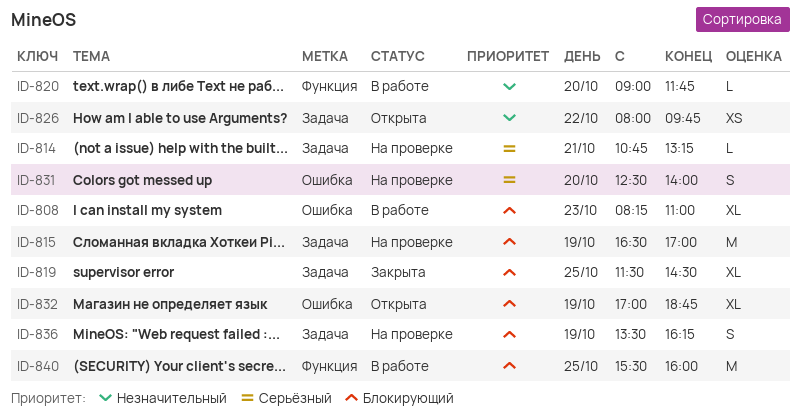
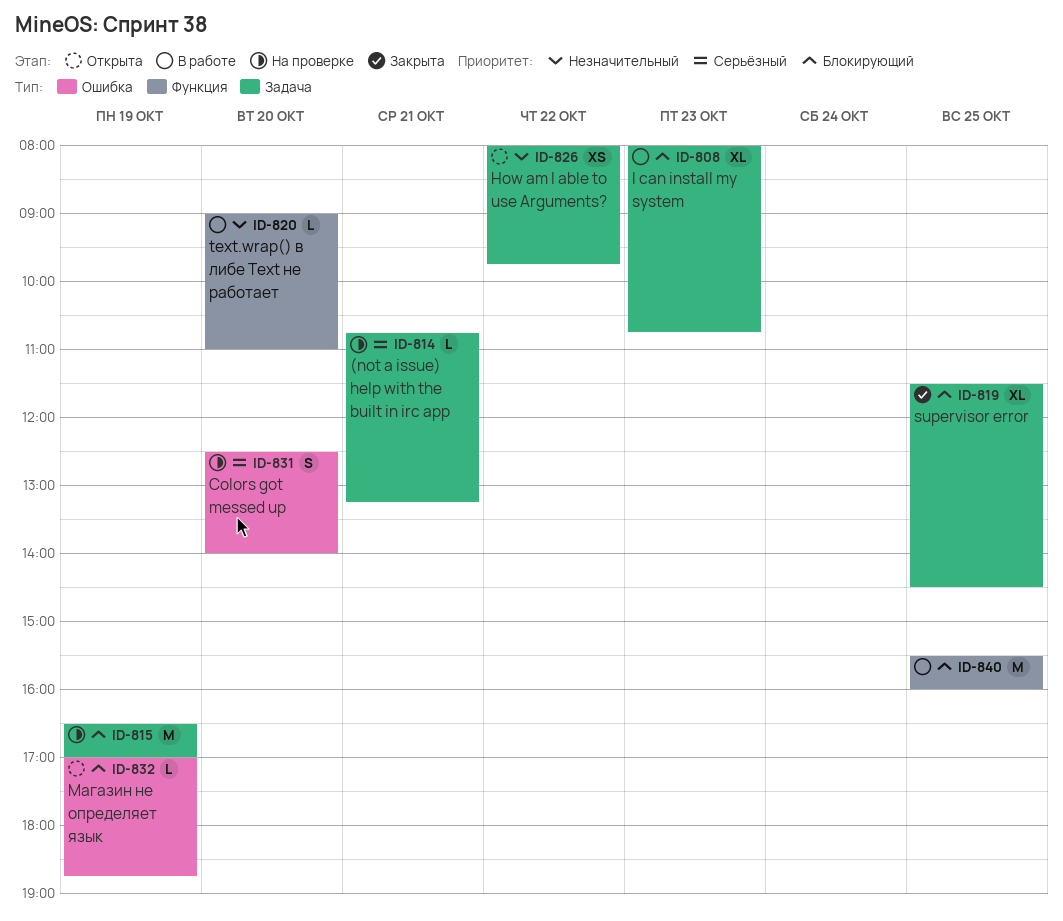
ID-808, label: Ошибка -> Задача
ID-808, begins: 08:15 -> 08:00
ID-808, ends: 11:00 -> 10:45
ID-820, ends: 11:45 -> 11:00
ID-832, estimate: XL -> L
ID-836: present -> none

